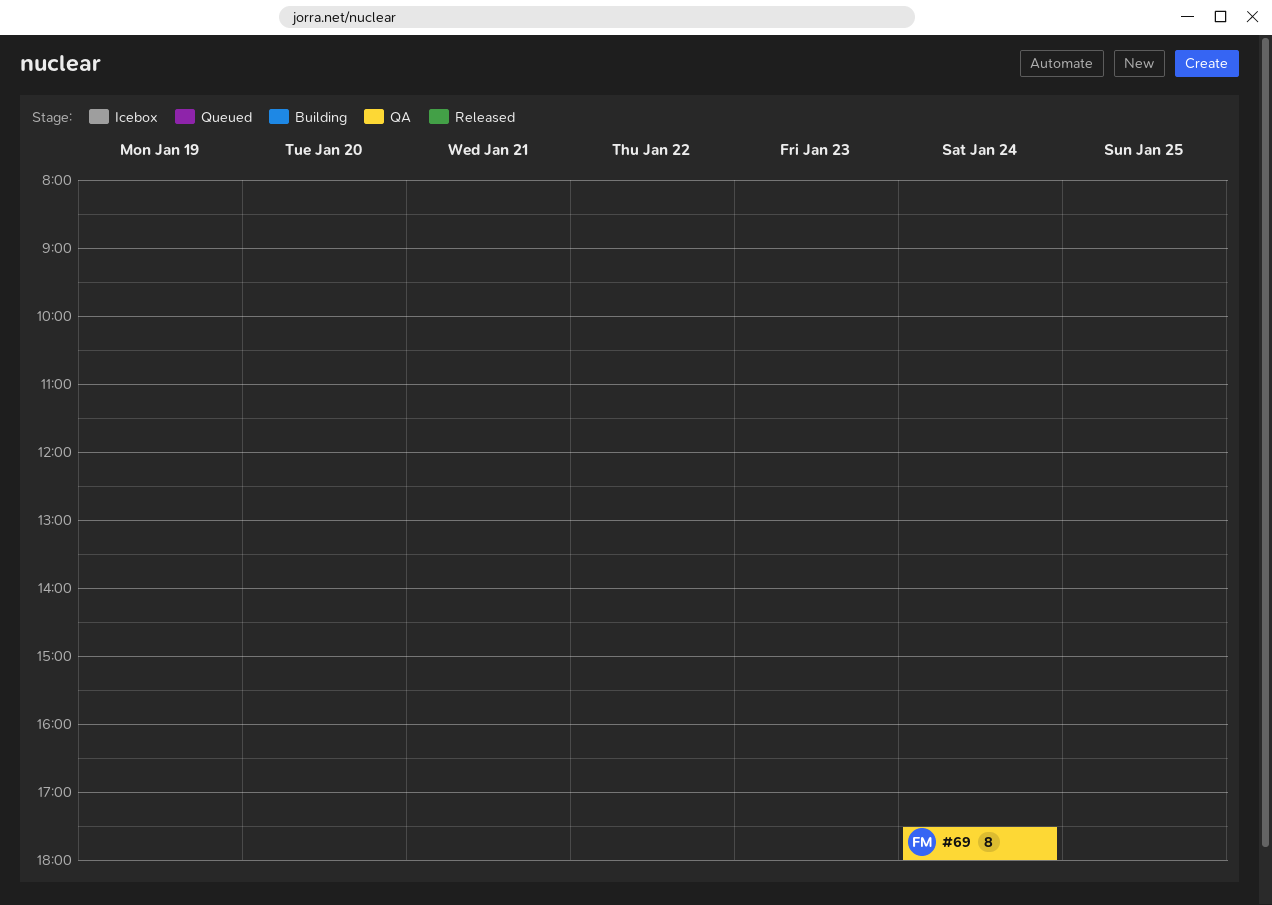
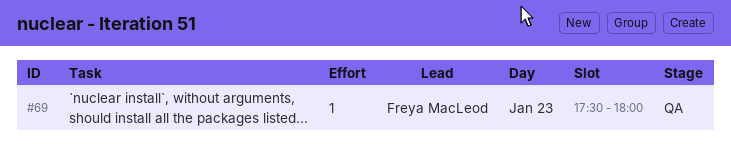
#69, estimate: 8 -> 1
#69, day: Jan 24 -> Jan 23

